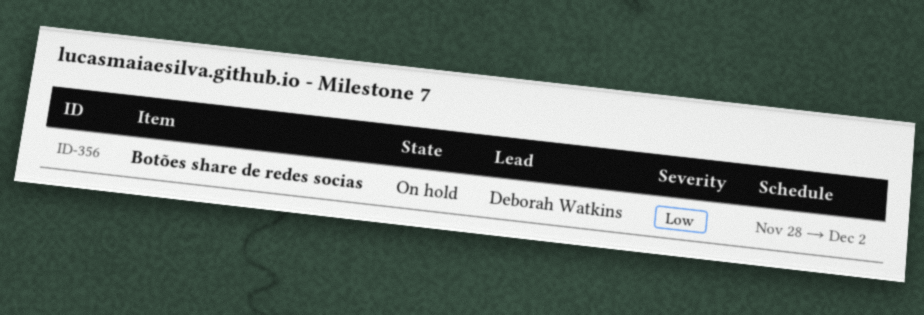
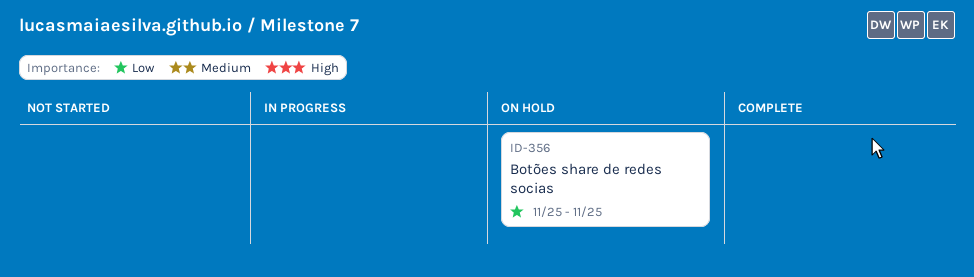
ID-356, start: Nov 28 -> Nov 25
ID-356, due: Dec 2 -> Nov 25

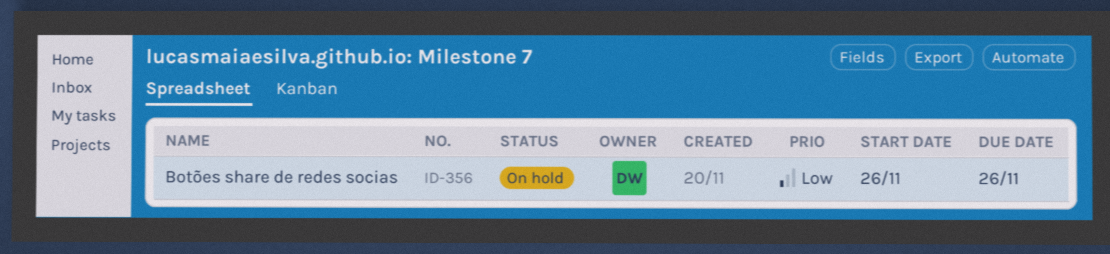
ID-356, start: Nov 25 -> Nov 26
ID-356, due: Nov 25 -> Nov 26

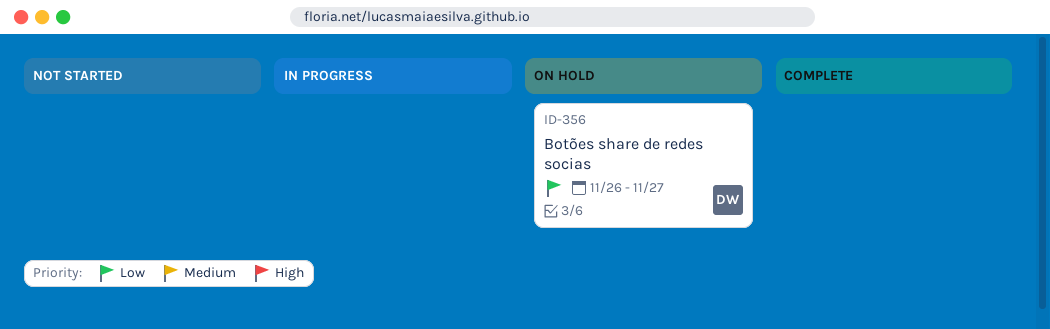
ID-356, due: Nov 26 -> Nov 27

